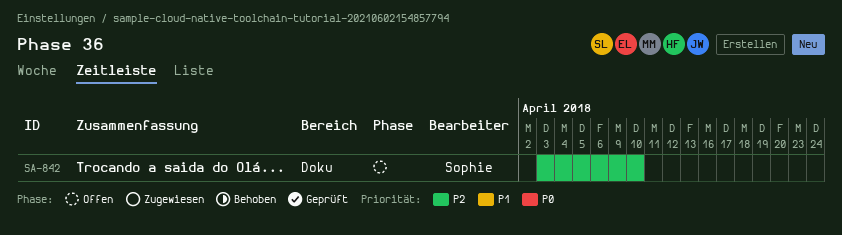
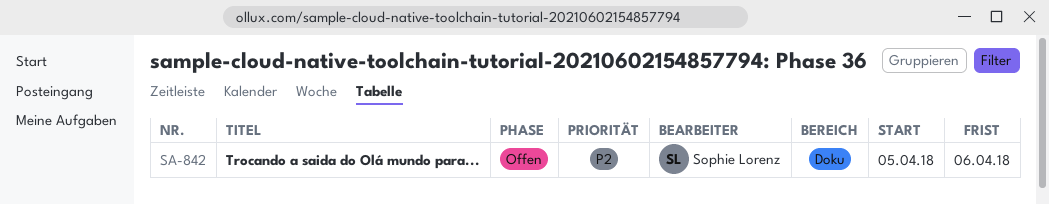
SA-842, start: Apr 3 -> Apr 5
SA-842, due: Apr 10 -> Apr 6

